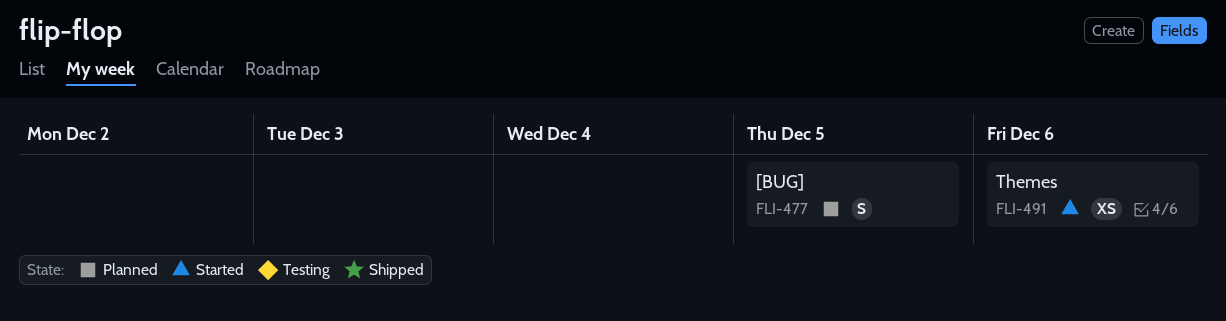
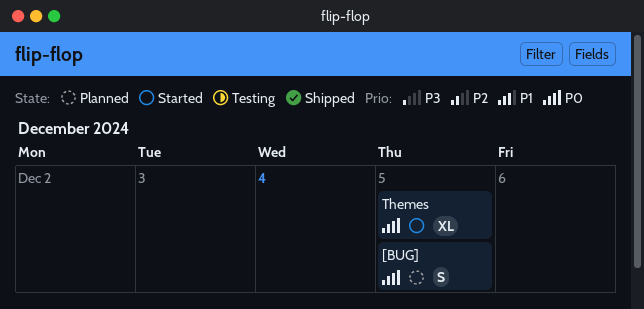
Themes, estimate: XS -> XL
Themes, due: Dec 6 -> Dec 5

